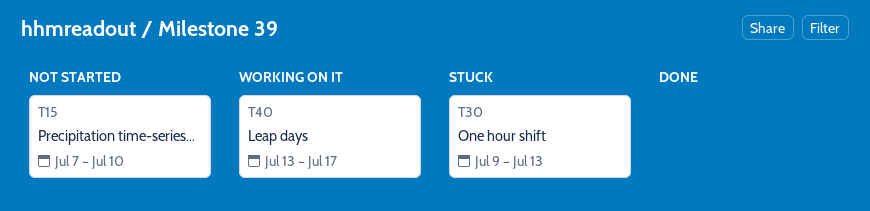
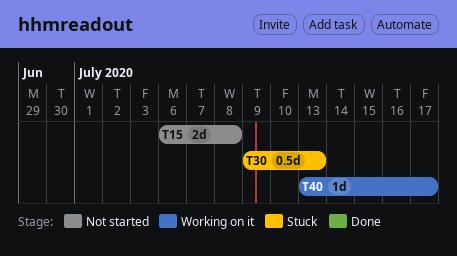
T15, start: Jul 7 -> Jul 6
T15, due: Jul 10 -> Jul 8

